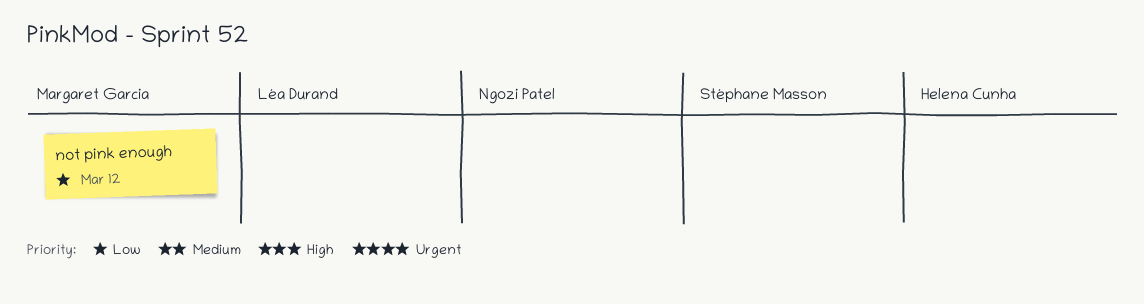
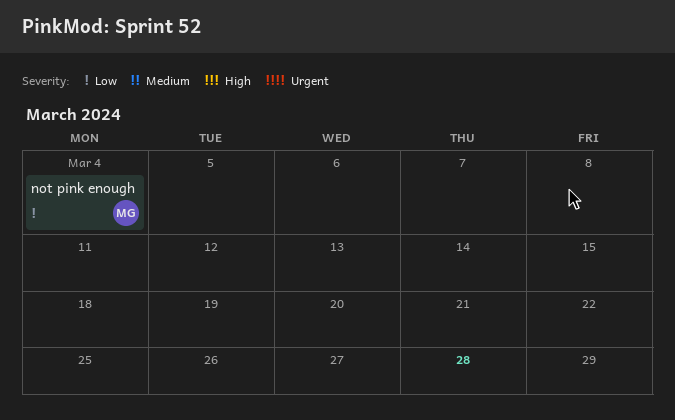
not pink enough, due: Mar 12 -> Mar 4

